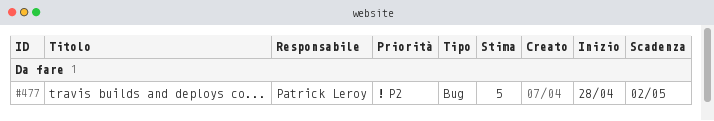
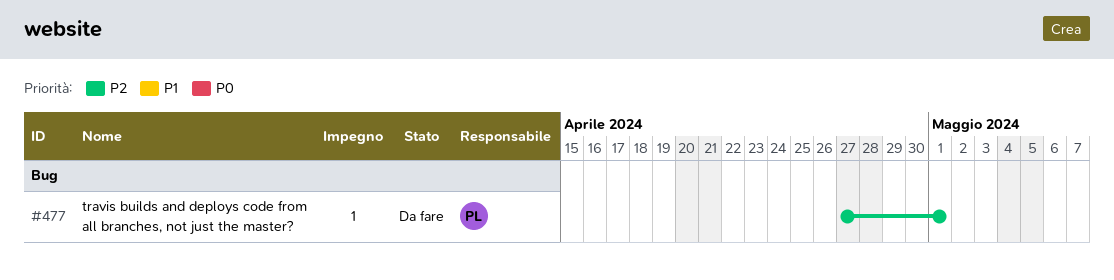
#477, estimate: 5 -> 1
#477, start: Apr 28 -> Apr 27
#477, due: May 2 -> May 1

